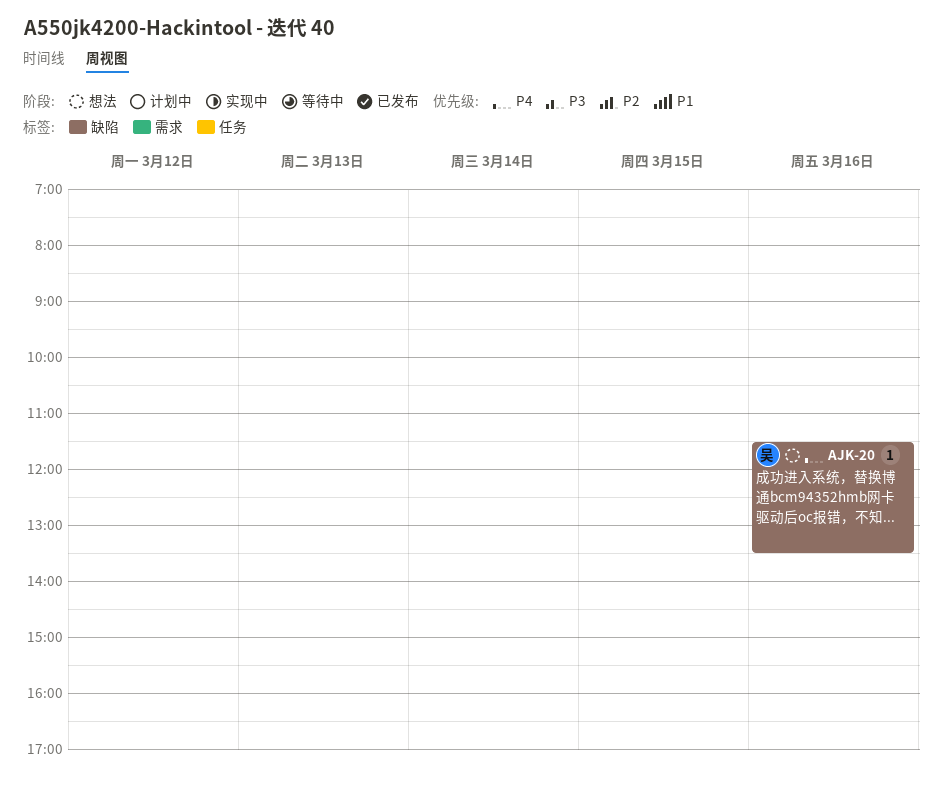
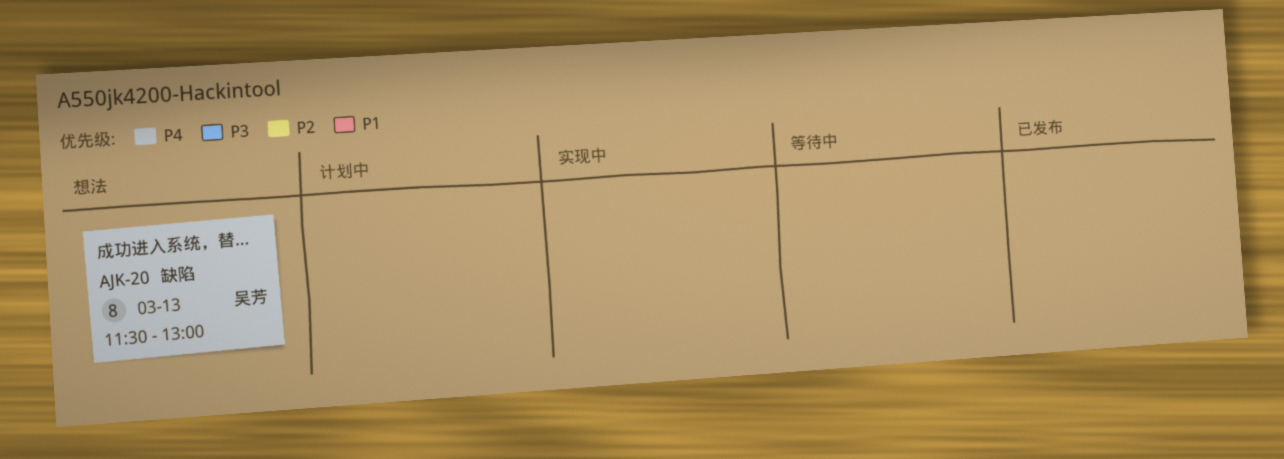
AJK-20, estimate: 1 -> 8
AJK-20, day: Mar 16 -> Mar 13
AJK-20, ends: 13:30 -> 13:00

